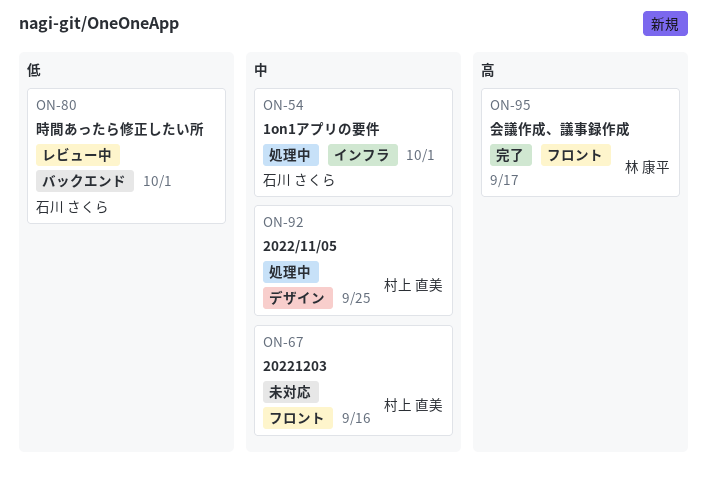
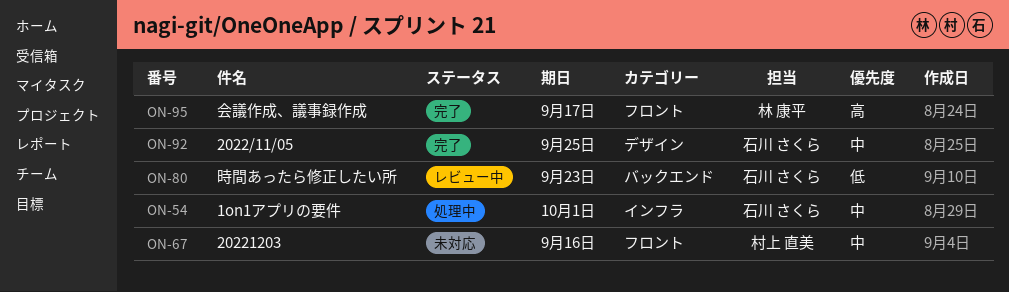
ON-80, due: Oct 1 -> Sep 23
ON-92, status: 処理中 -> 完了
ON-92, owner: 村上 直美 -> 石川 さくら

